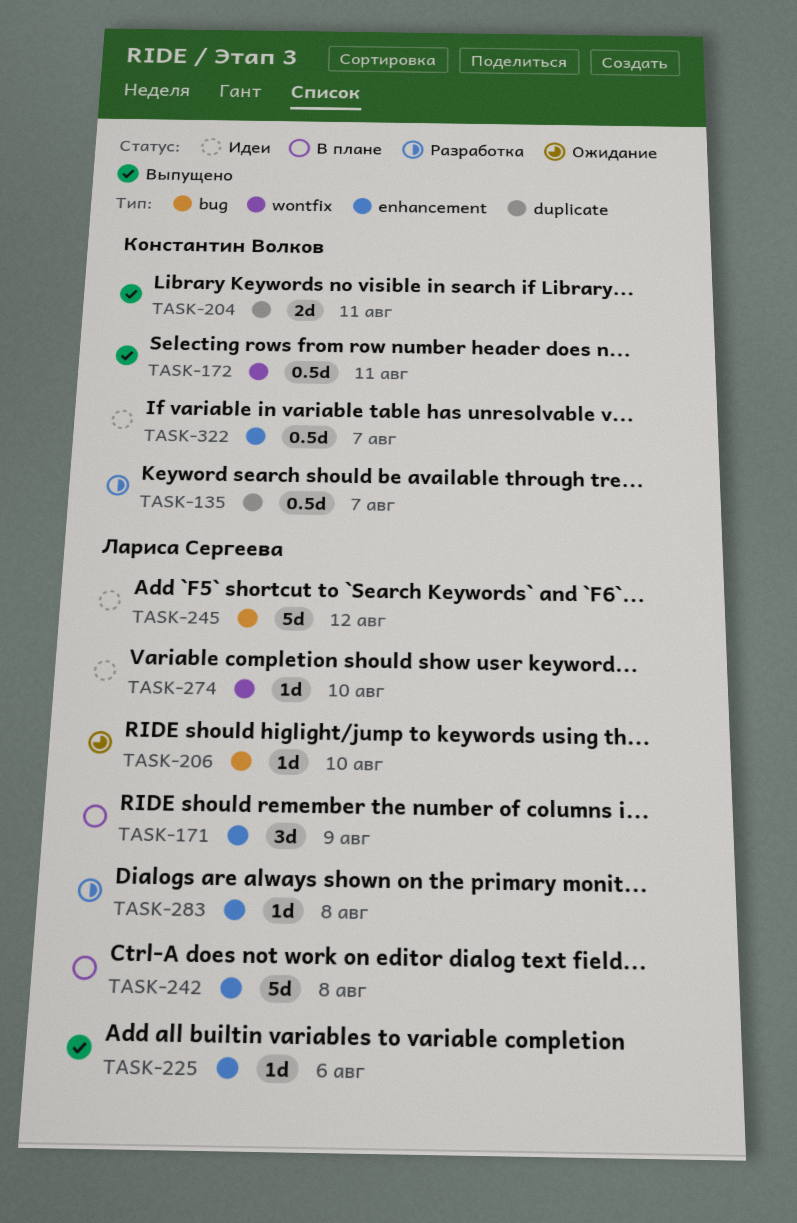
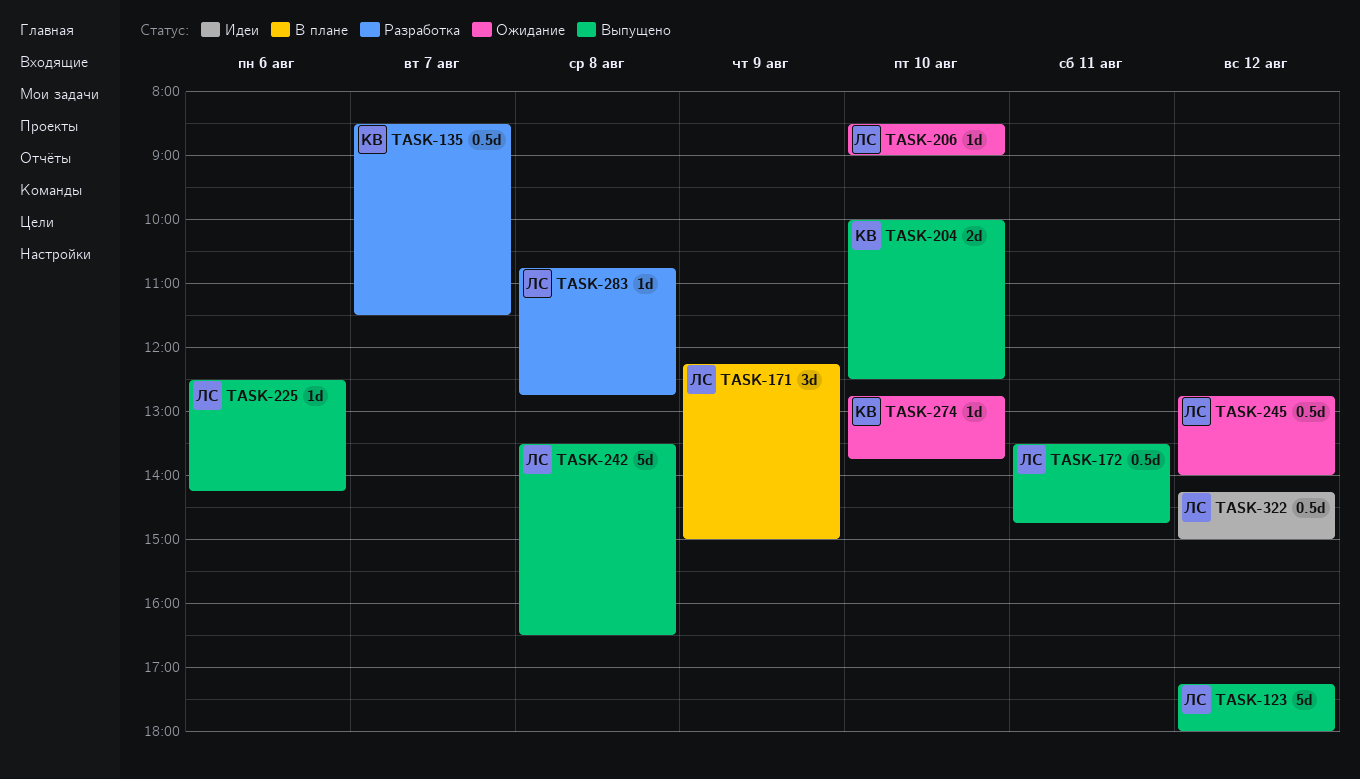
TASK-123: none -> present
TASK-172, owner: Константин Волков -> Лариса Сергеева
TASK-204, day: Aug 11 -> Aug 10
TASK-242, status: В плане -> Выпущено
TASK-245, status: Идеи -> Ожидание
TASK-245, estimate: 5d -> 0.5d
TASK-274, status: Идеи -> Ожидание
TASK-274, owner: Лариса Сергеева -> Константин Волков
TASK-322, owner: Константин Волков -> Лариса Сергеева
TASK-322, day: Aug 7 -> Aug 12

